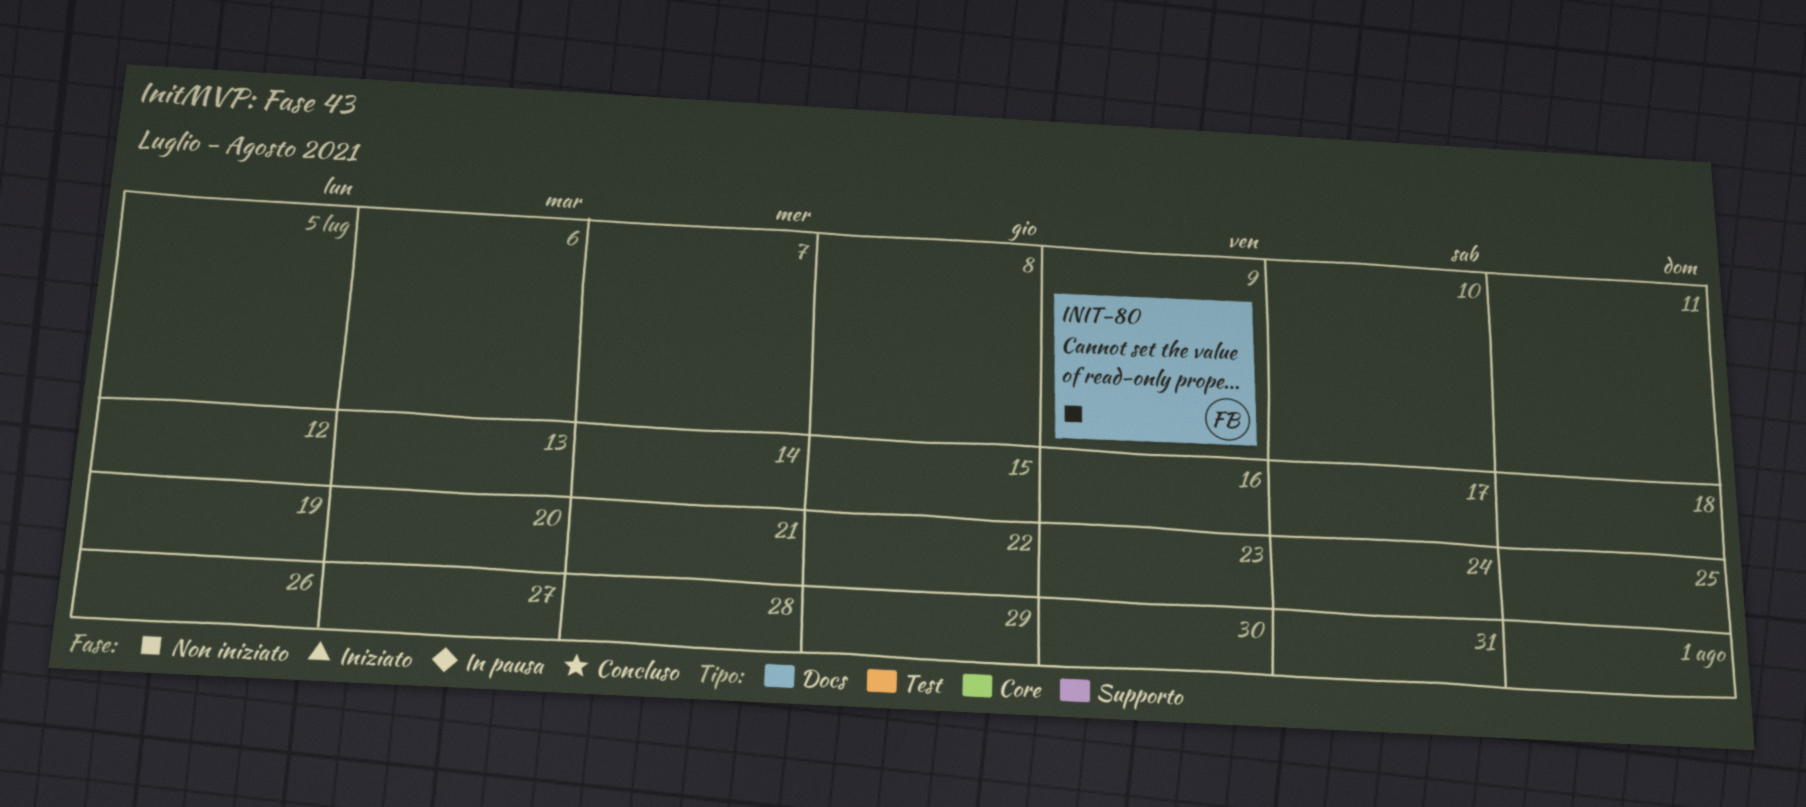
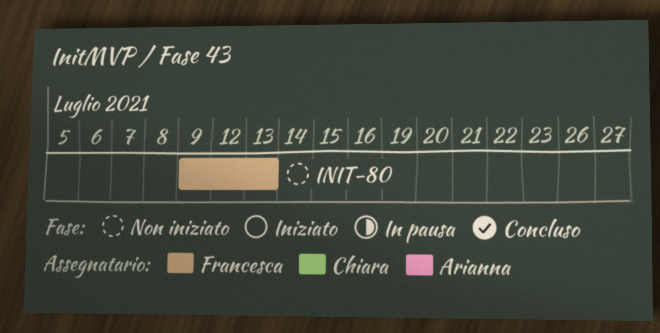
INIT-80, due: Jul 9 -> Jul 13

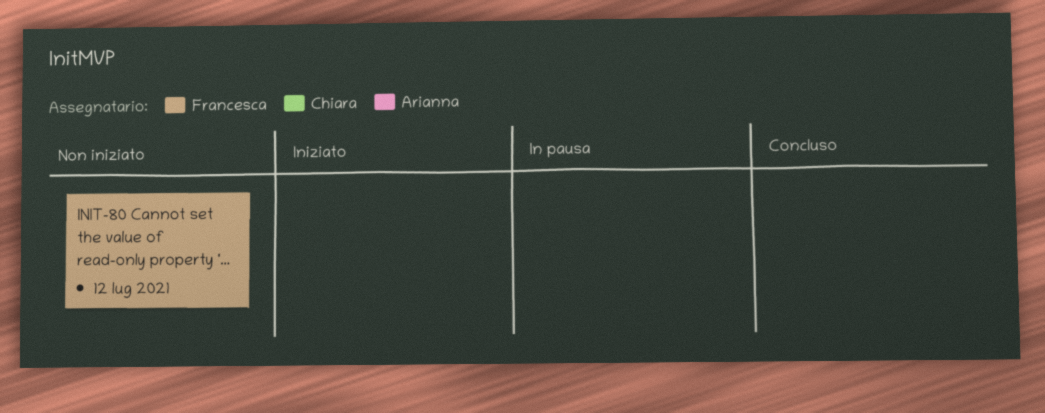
INIT-80, due: Jul 13 -> Jul 12

